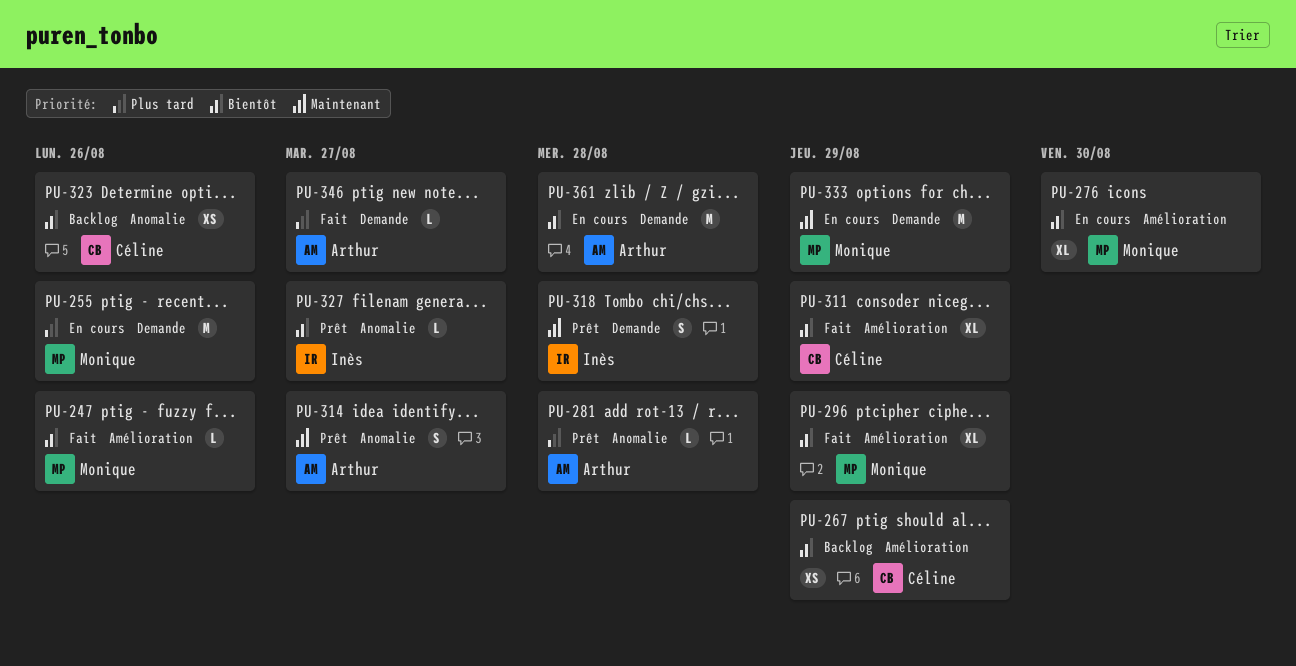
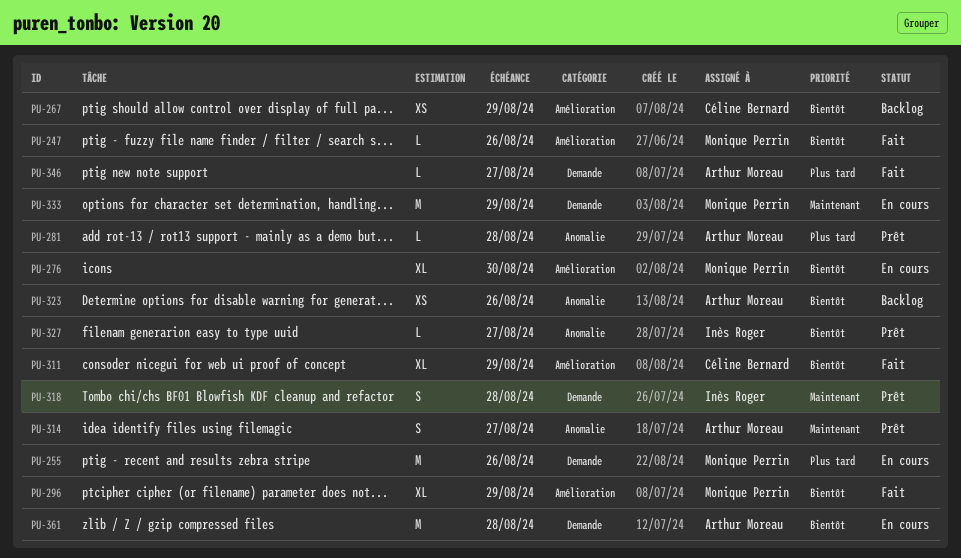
PU-323, owner: Céline Bernard -> Arthur Moreau

